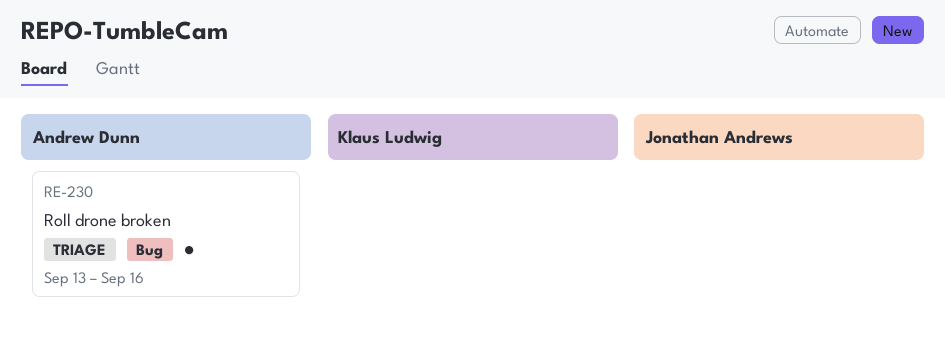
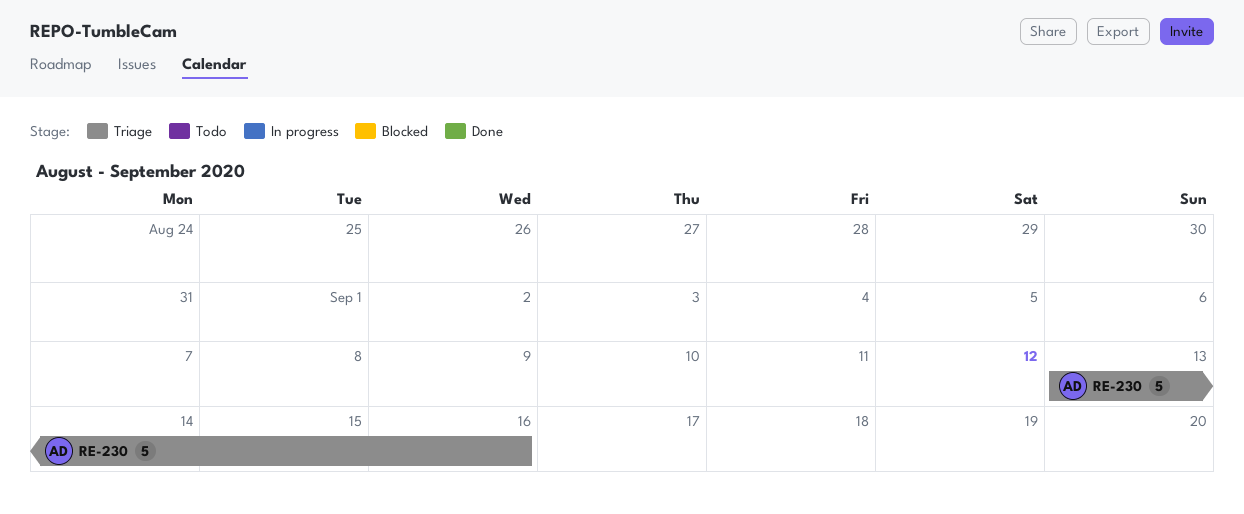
RE-230, estimate: 1 -> 5

